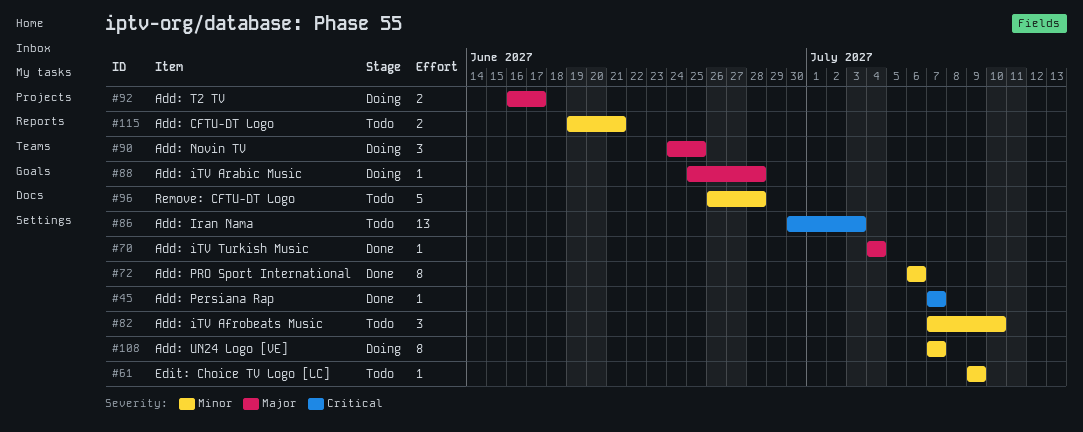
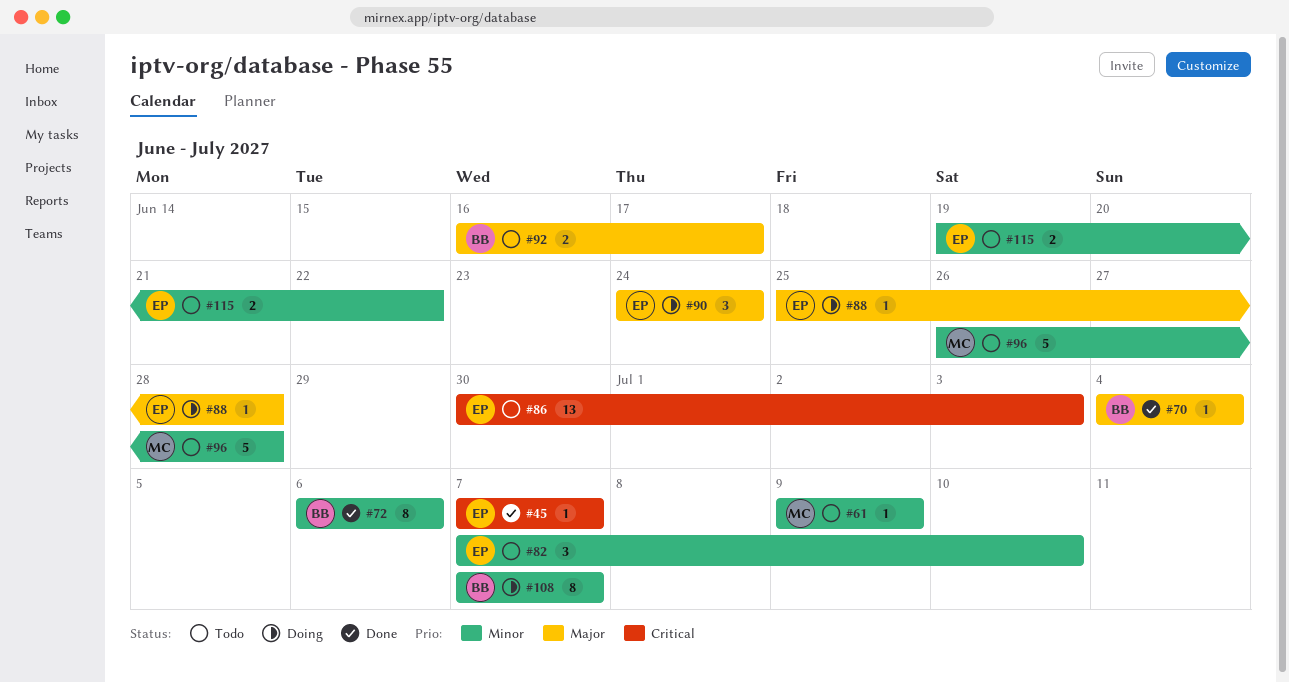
#90, due: Jun 25 -> Jun 24
#92, status: Doing -> Todo
#115, due: Jun 21 -> Jun 22

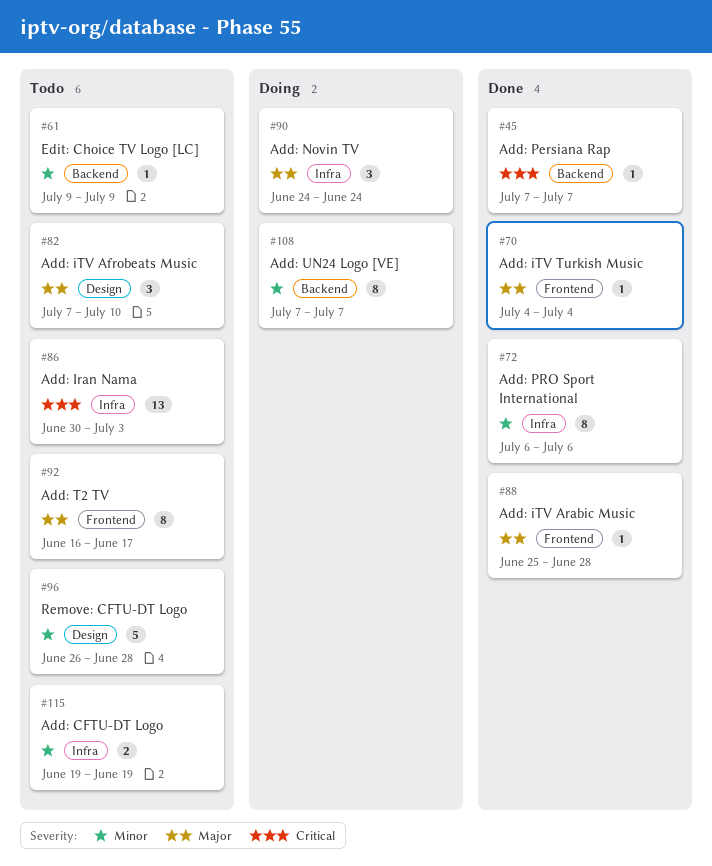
#82, priority: Minor -> Major
#88, status: Doing -> Done
#92, estimate: 2 -> 8
#115, due: Jun 22 -> Jun 19

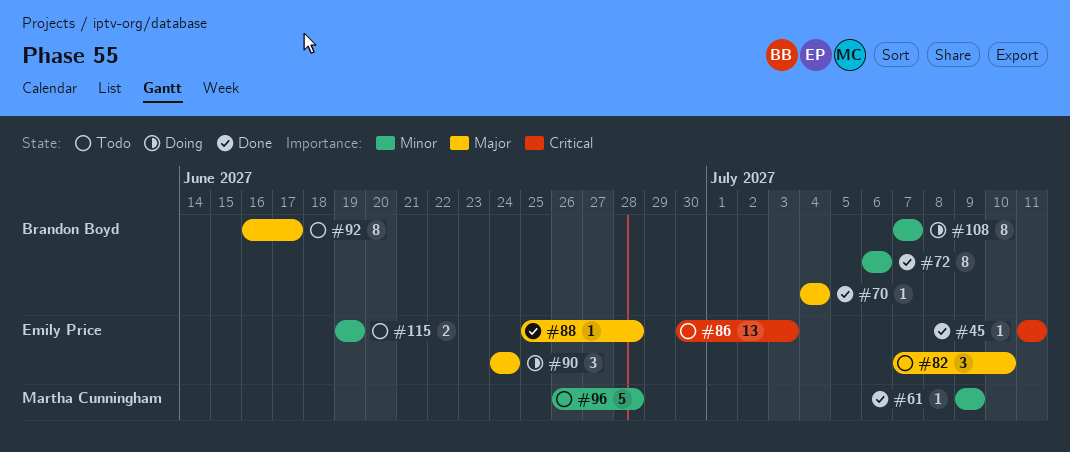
#45, start: Jul 7 -> Jul 11
#45, due: Jul 7 -> Jul 11
#61, status: Todo -> Done

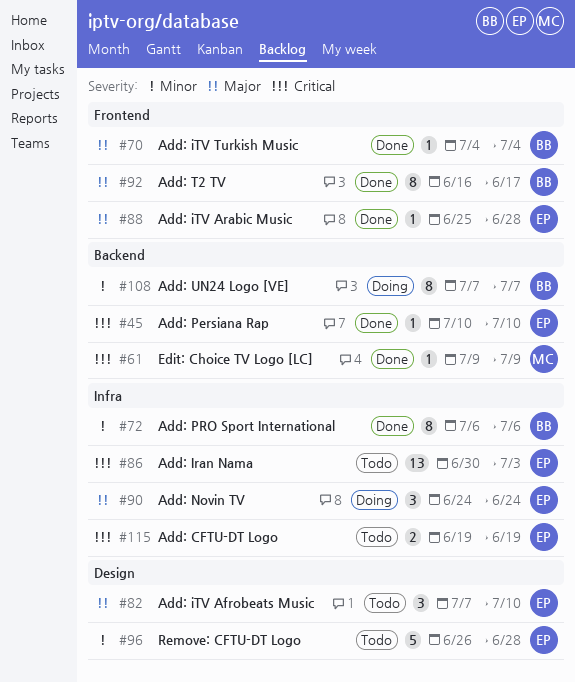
#45, start: Jul 11 -> Jul 10
#45, due: Jul 11 -> Jul 10
#61, priority: Minor -> Critical
#92, status: Todo -> Done
#96, owner: Martha Cunningham -> Emily Price
#115, priority: Minor -> Critical

